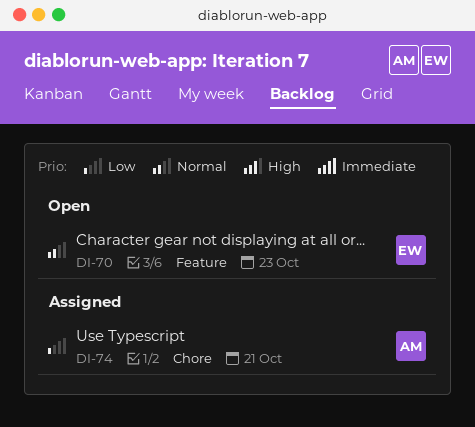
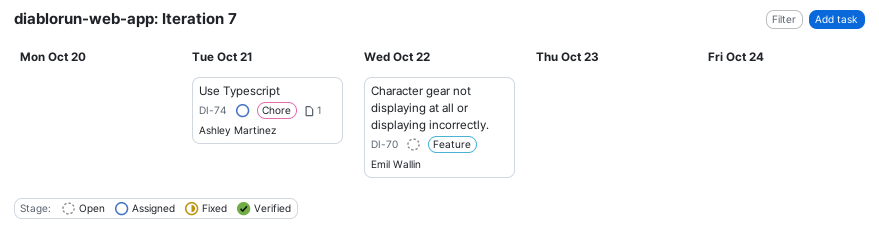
DI-70, due: Oct 23 -> Oct 22

